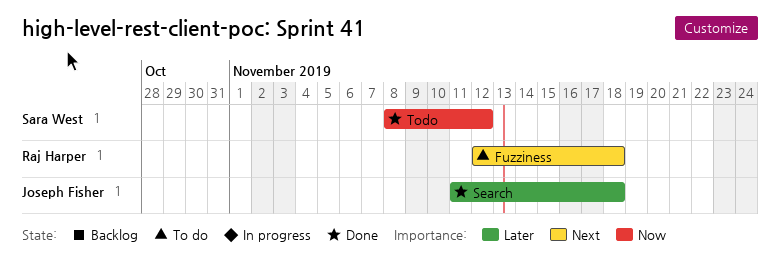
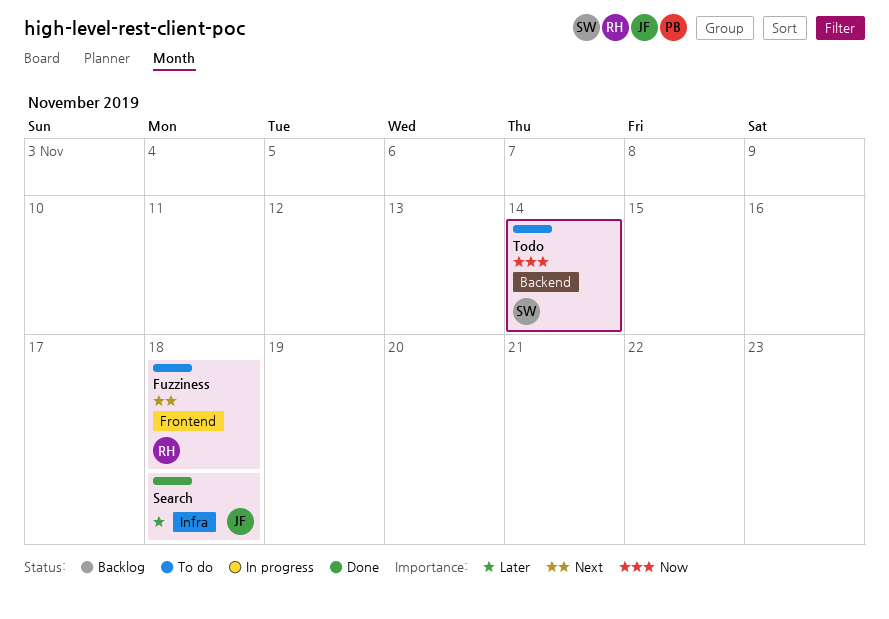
Todo, status: Done -> To do
Todo, due: Nov 12 -> Nov 14

